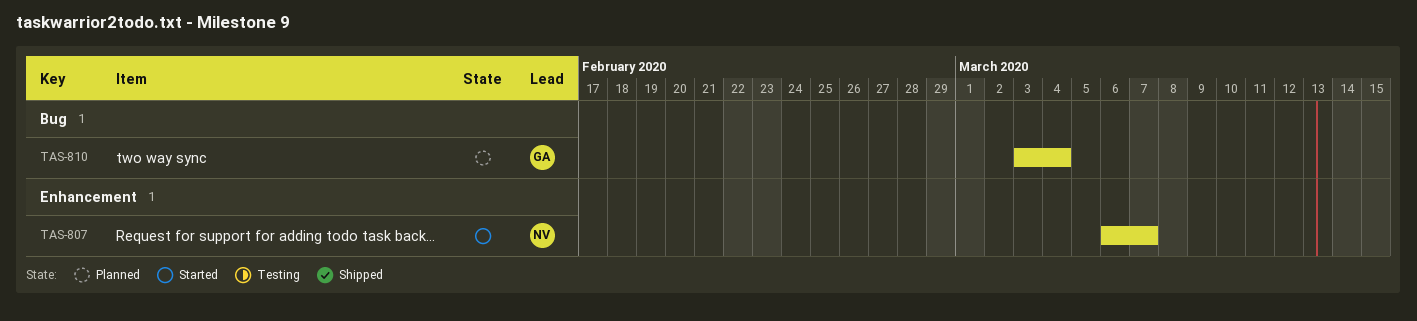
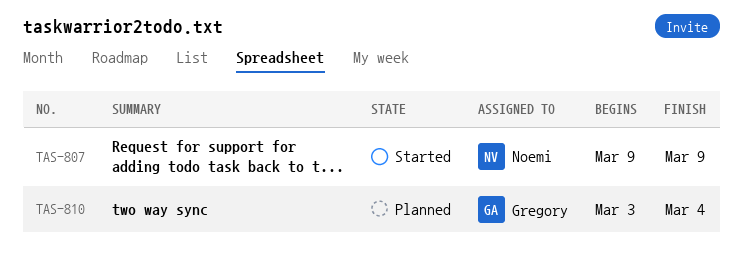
TAS-807, start: Mar 6 -> Mar 9
TAS-807, due: Mar 7 -> Mar 9

